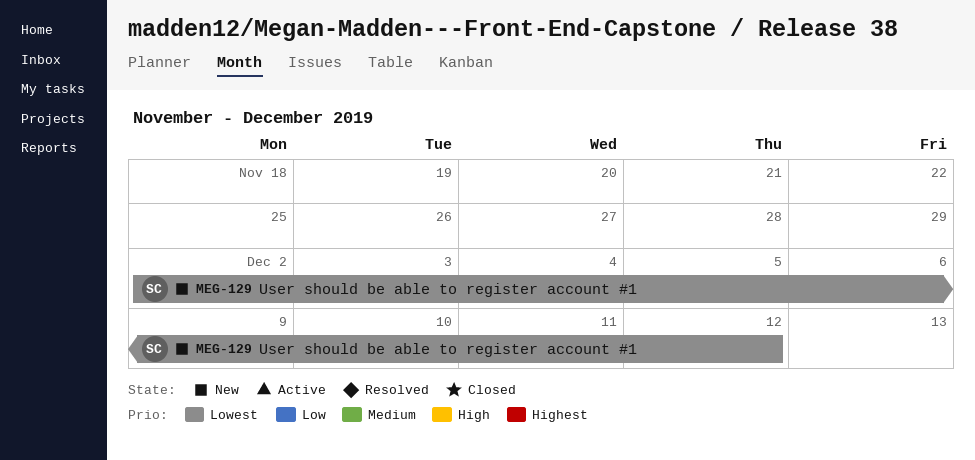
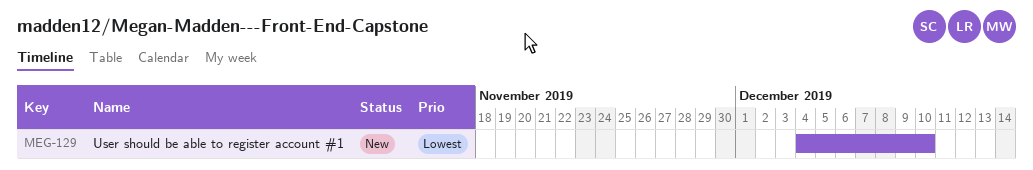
MEG-129, start: Dec 2 -> Dec 4
MEG-129, due: Dec 12 -> Dec 10

